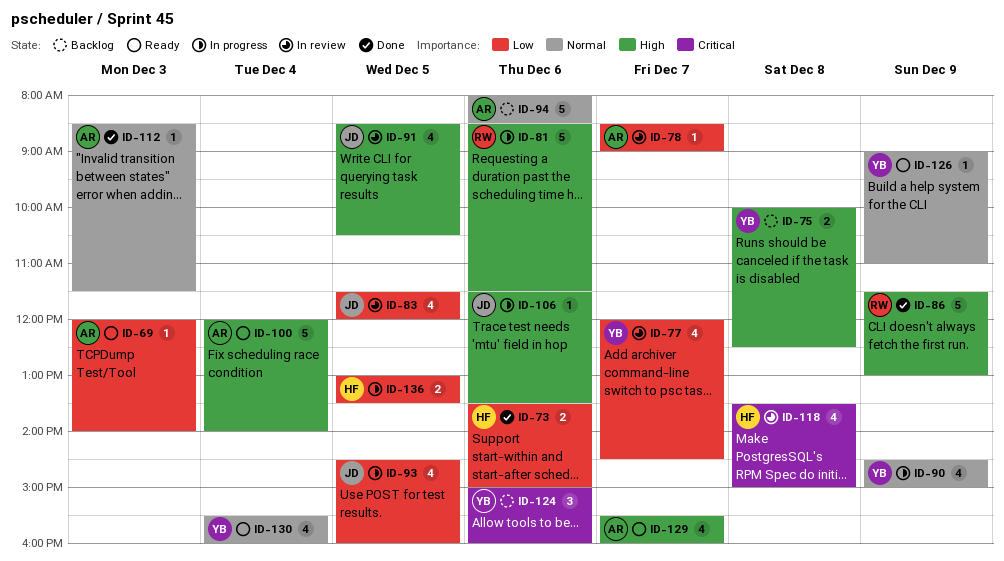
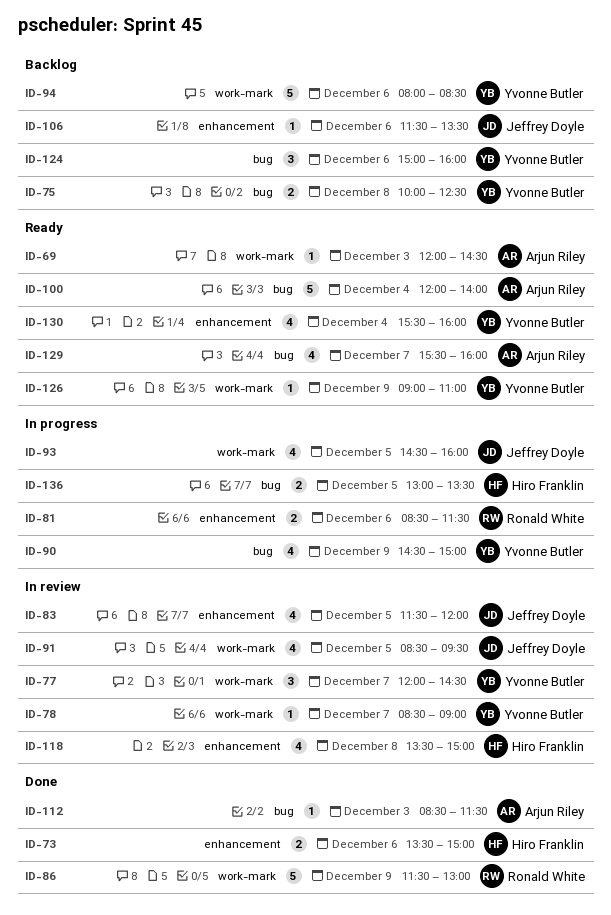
ID-69, ends: 14:00 -> 14:30
ID-77, estimate: 4 -> 3
ID-78, owner: Arjun Riley -> Yvonne Butler
ID-81, estimate: 5 -> 2
ID-91, ends: 10:30 -> 09:30
ID-94, owner: Arjun Riley -> Yvonne Butler
ID-106, status: In progress -> Backlog

